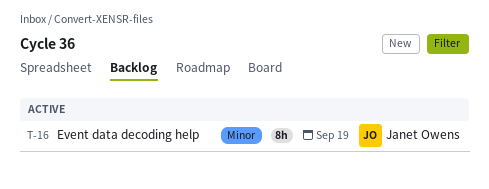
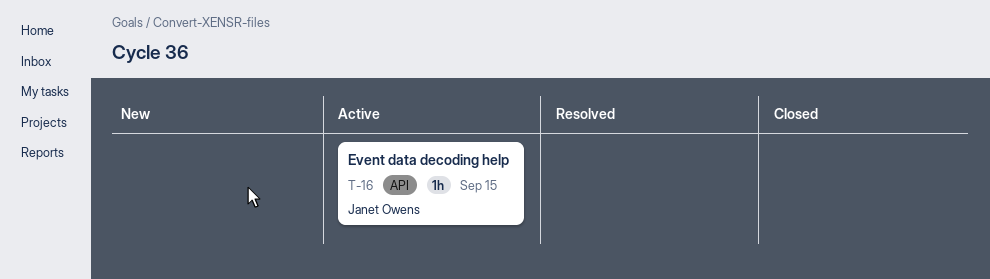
T-16, estimate: 8h -> 1h
T-16, due: Sep 19 -> Sep 15

